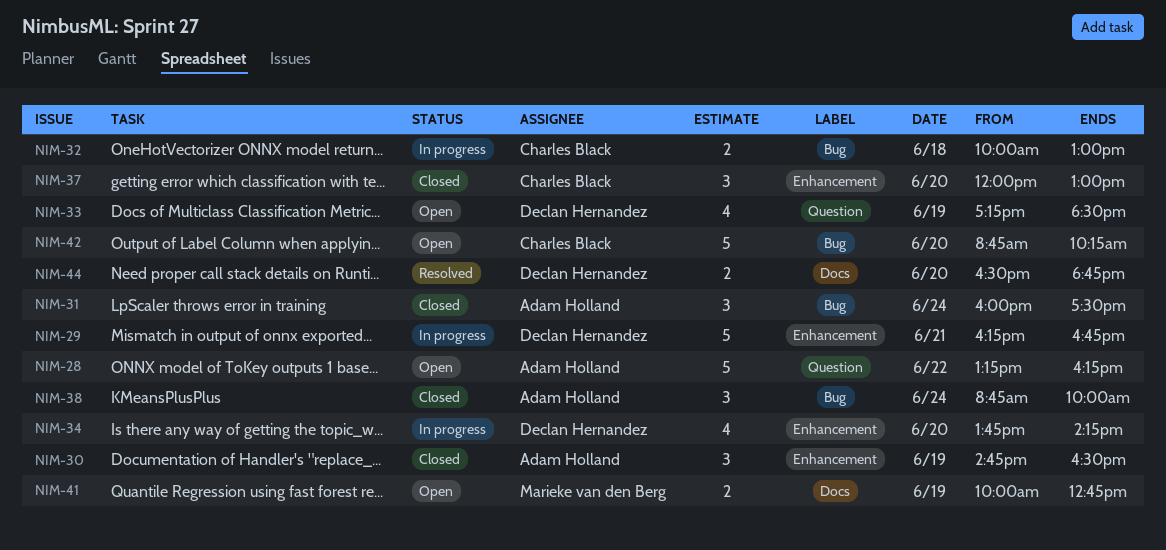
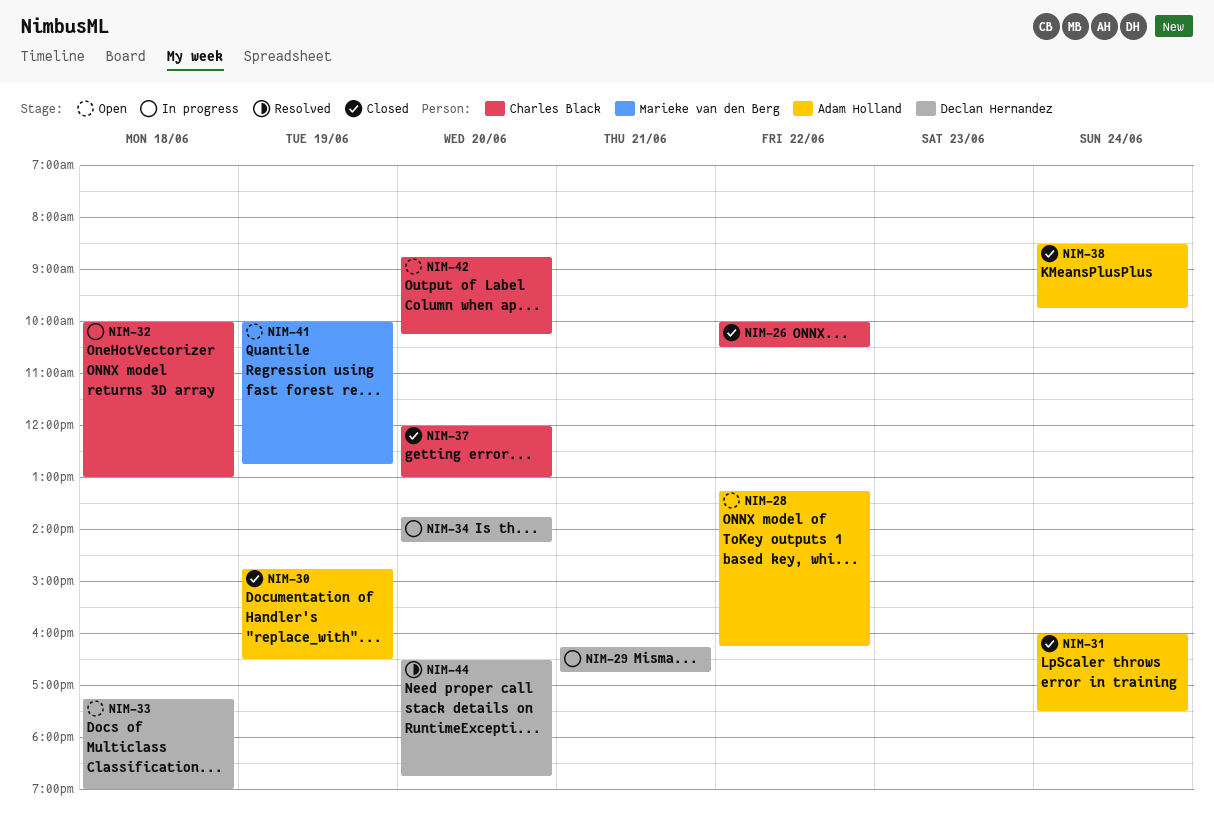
NIM-26: none -> present
NIM-33, day: Jun 19 -> Jun 18
NIM-33, ends: 18:30 -> 19:00
NIM-38, begins: 08:45 -> 08:30
NIM-38, ends: 10:00 -> 09:45

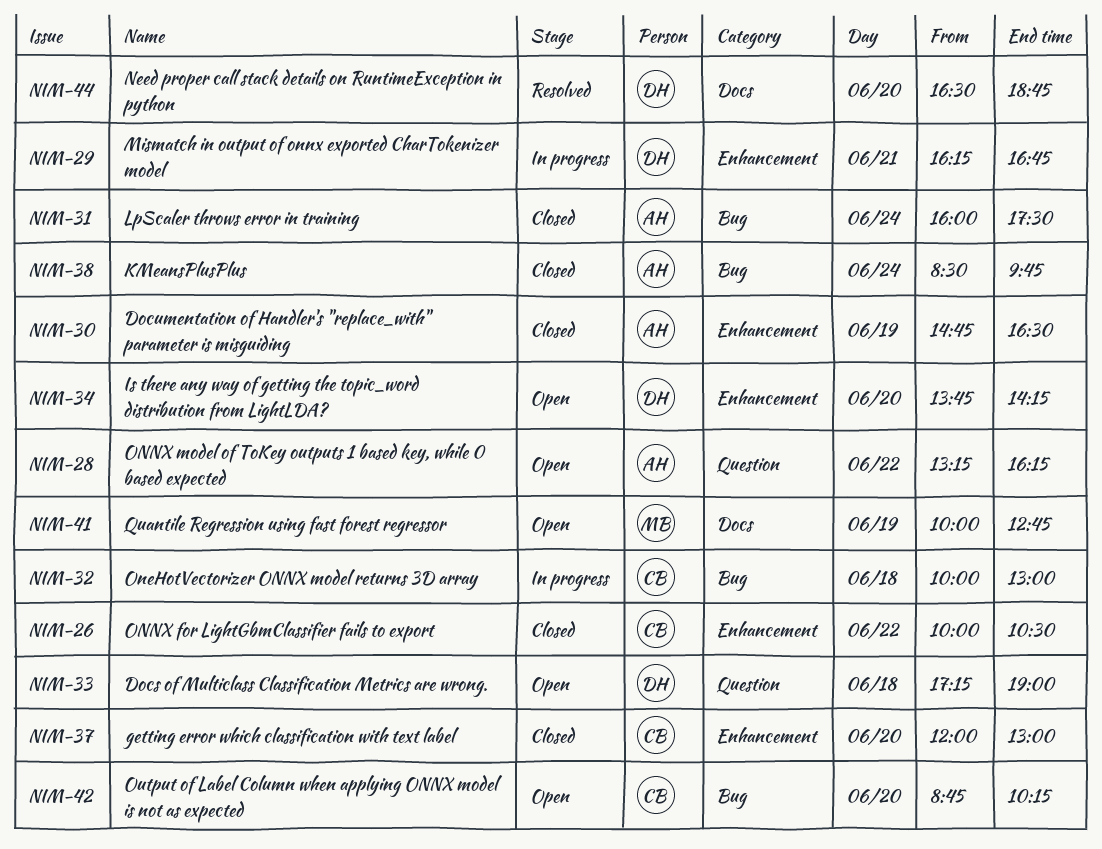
NIM-34, status: In progress -> Open

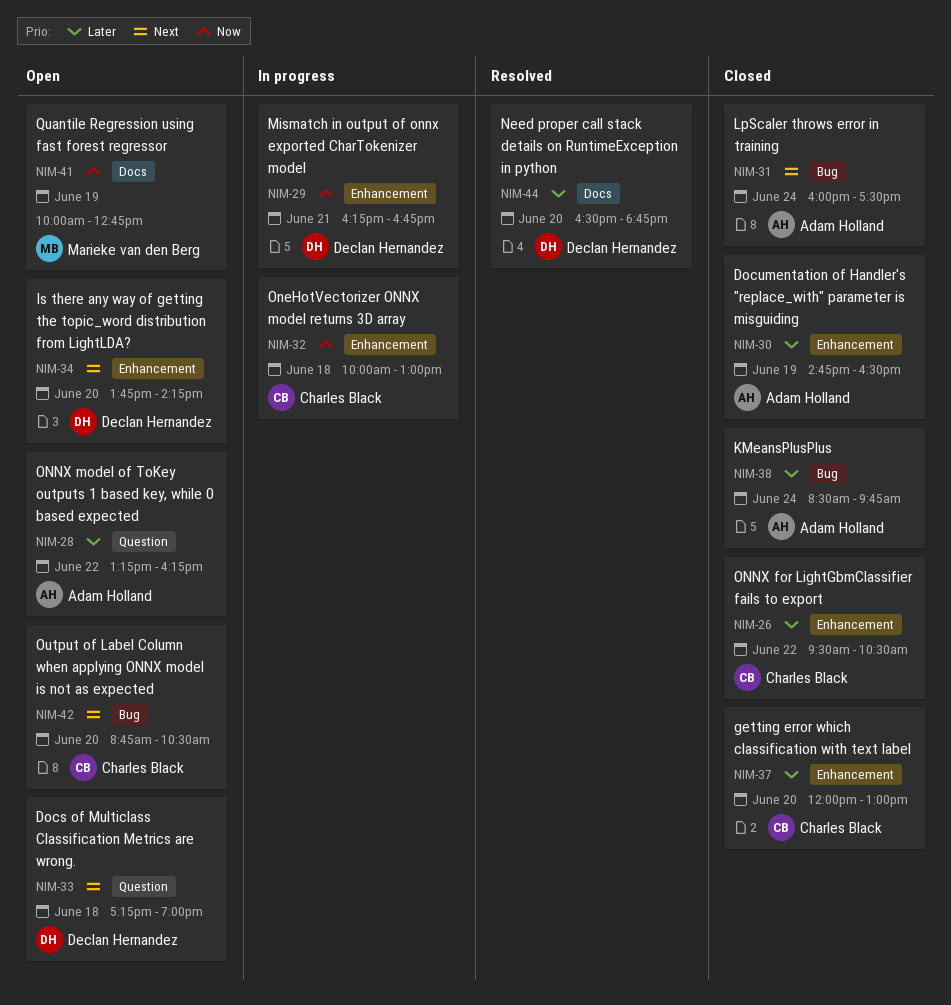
NIM-26, begins: 10:00 -> 09:30
NIM-32, label: Bug -> Enhancement
NIM-42, ends: 10:15 -> 10:30

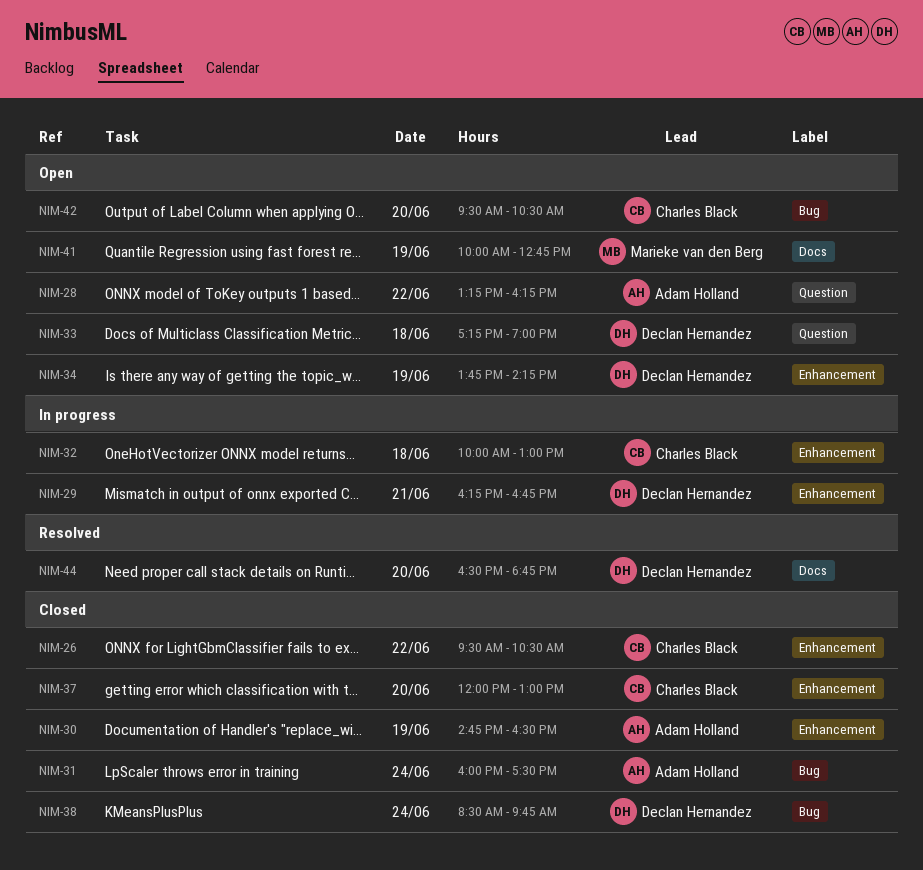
NIM-34, day: Jun 20 -> Jun 19
NIM-38, owner: Adam Holland -> Declan Hernandez
NIM-42, begins: 08:45 -> 09:30

